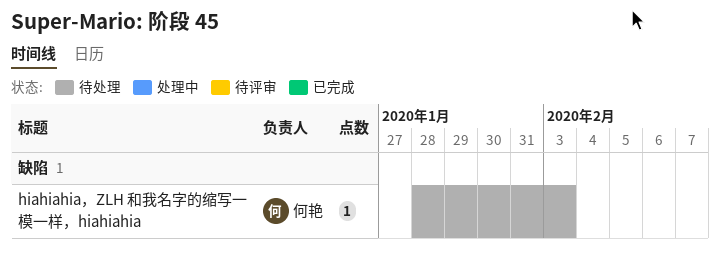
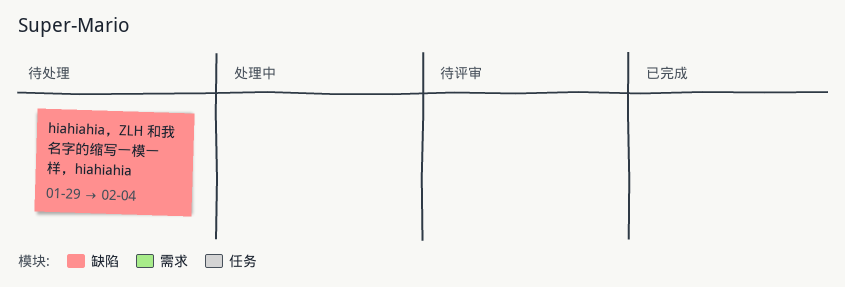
hiahiahia，ZLH 和我名字的缩写一模一样，hiahiahia, start: Jan 28 -> Jan 29
hiahiahia，ZLH 和我名字的缩写一模一样，hiahiahia, due: Feb 3 -> Feb 4

